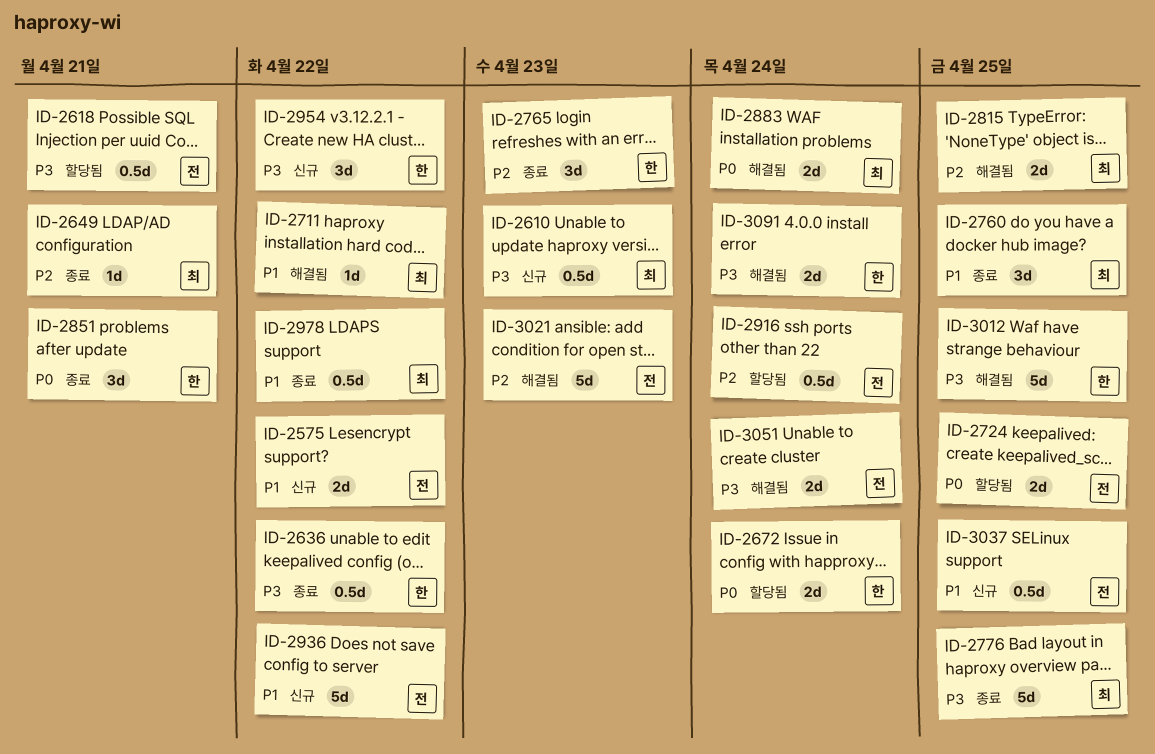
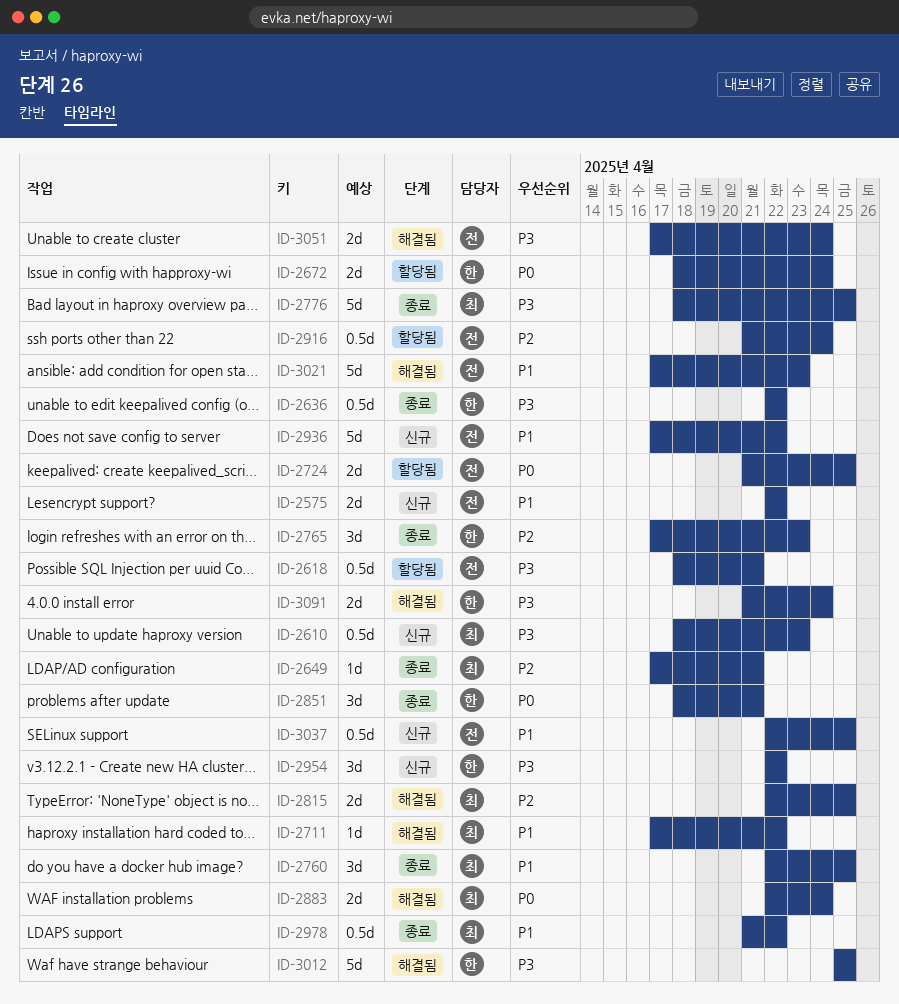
ID-3021, priority: P2 -> P1

